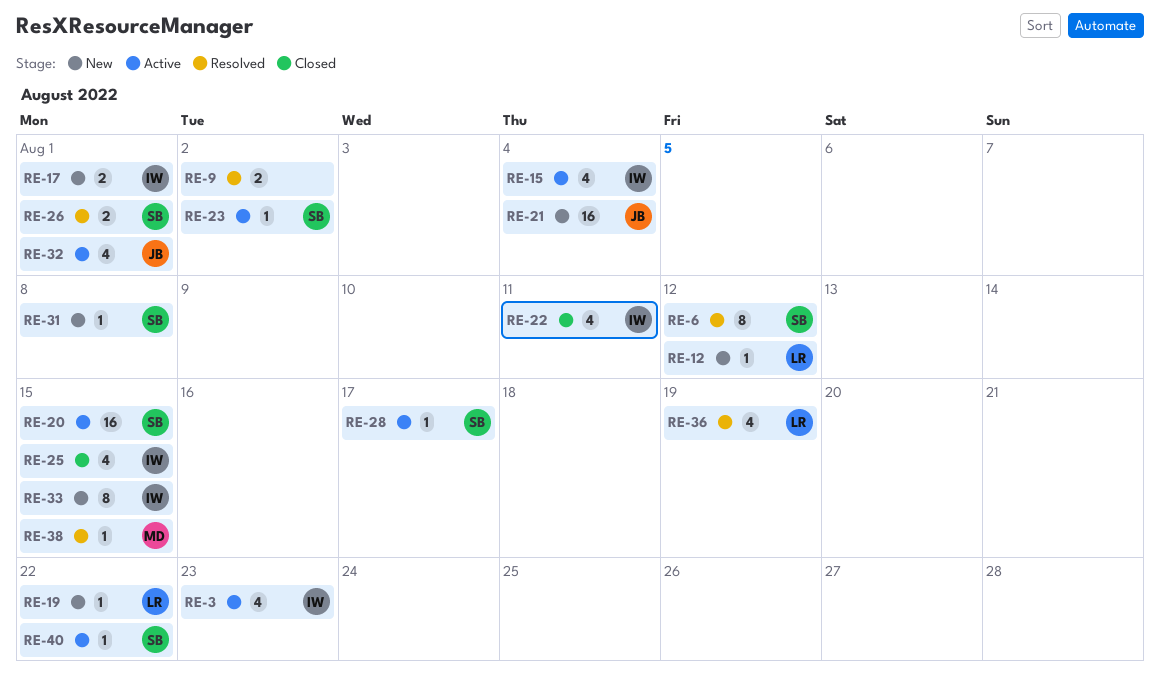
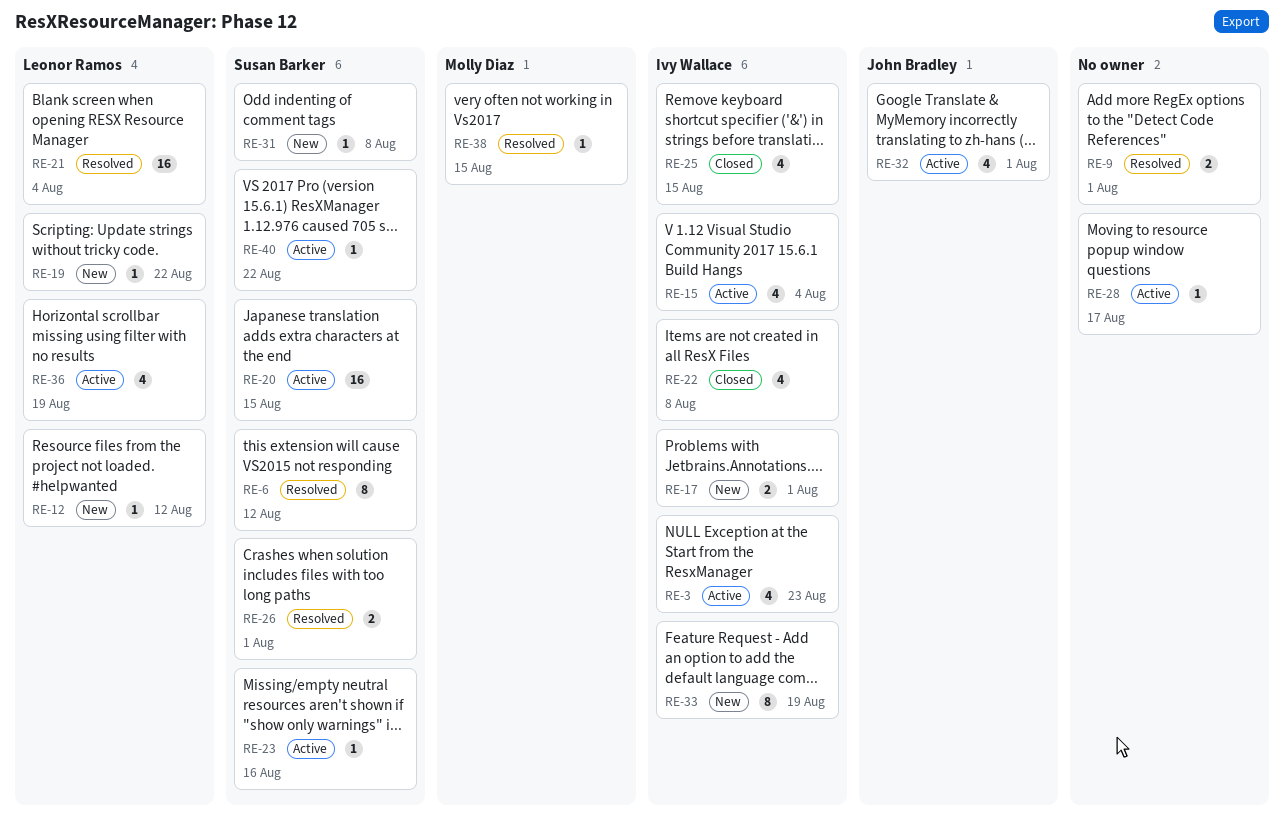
RE-9, due: Aug 2 -> Aug 1
RE-21, status: New -> Resolved
RE-21, owner: John Bradley -> Leonor Ramos
RE-22, due: Aug 11 -> Aug 8
RE-23, due: Aug 2 -> Aug 16
RE-28, owner: Susan Barker -> none
RE-33, due: Aug 15 -> Aug 19
RE-36, status: Resolved -> Active

